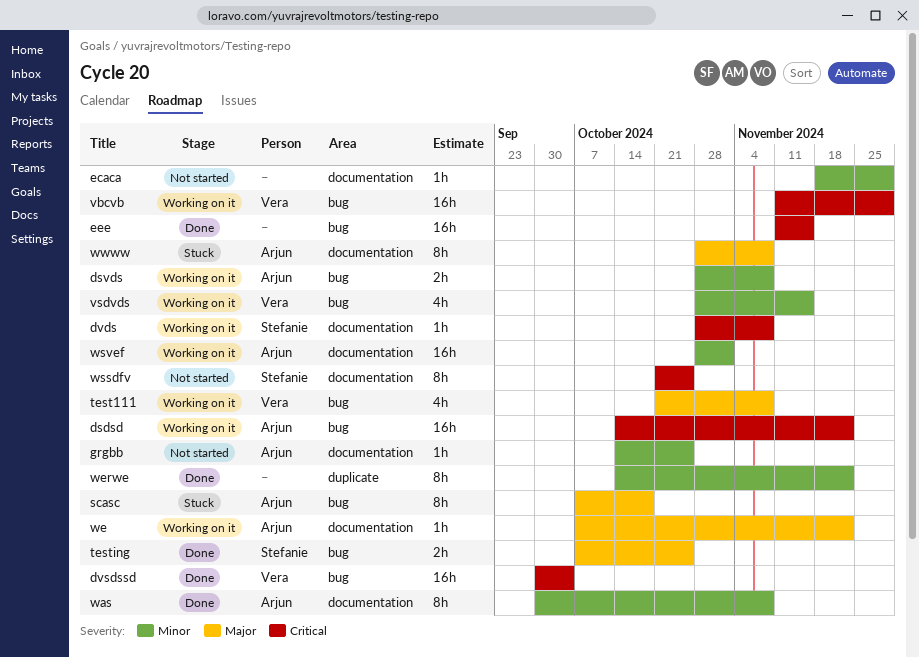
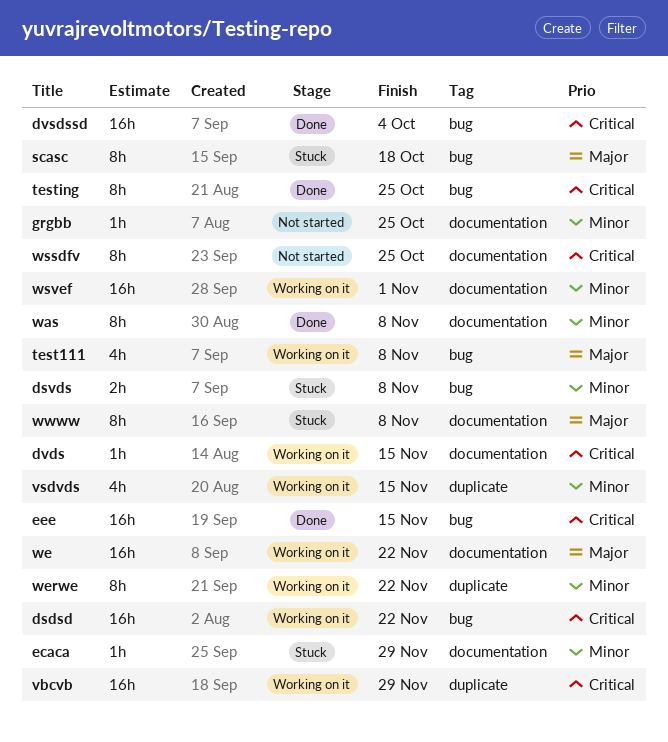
dsvds, status: Working on it -> Stuck
dvds, due: Nov 8 -> Nov 15
ecaca, status: Not started -> Stuck
testing, priority: Major -> Critical
testing, estimate: 2h -> 8h
vbcvb, label: bug -> duplicate
vsdvds, label: bug -> duplicate
we, estimate: 1h -> 16h
werwe, status: Done -> Working on it

